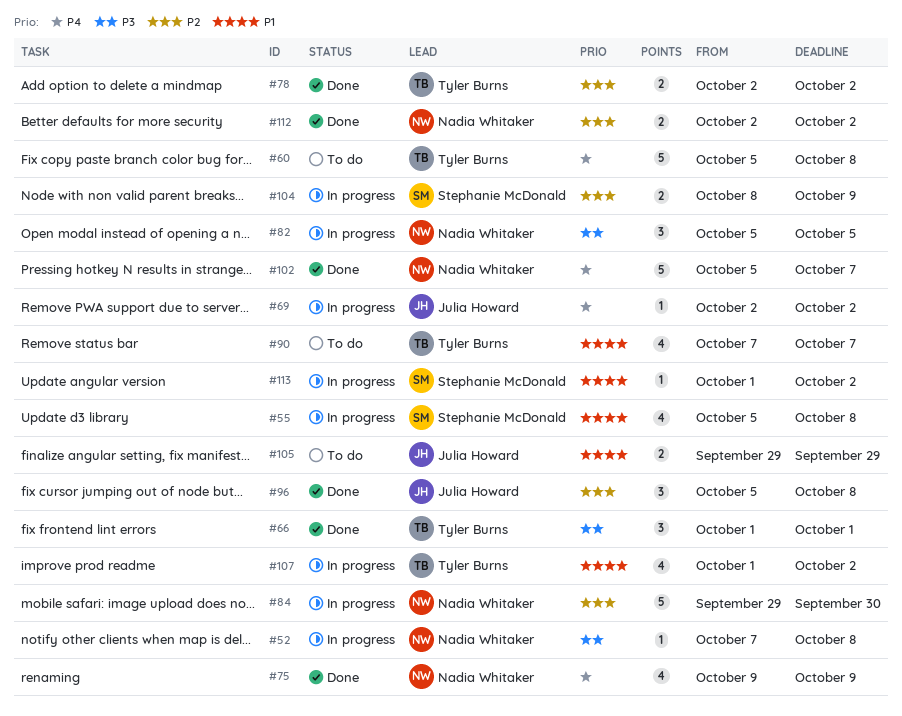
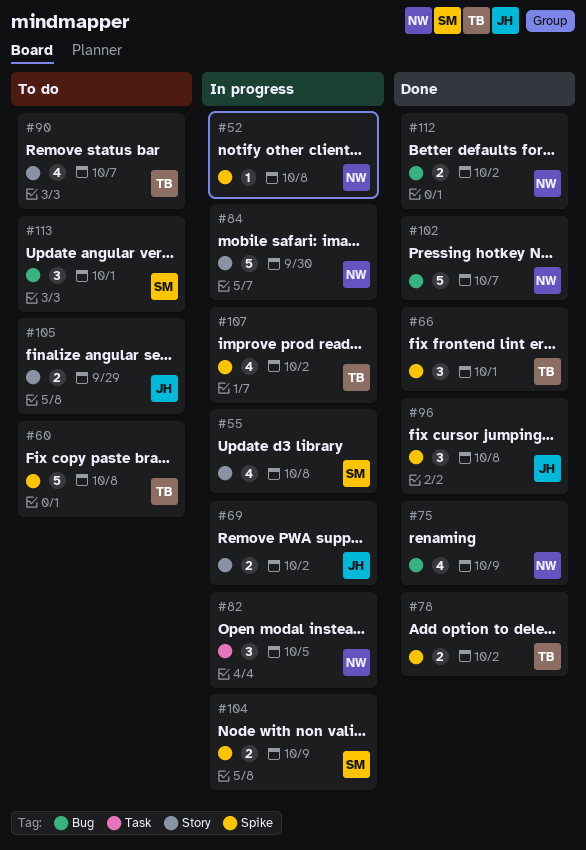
#69, estimate: 1 -> 2
#113, status: In progress -> To do
#113, estimate: 1 -> 3
#113, due: Oct 2 -> Oct 1

